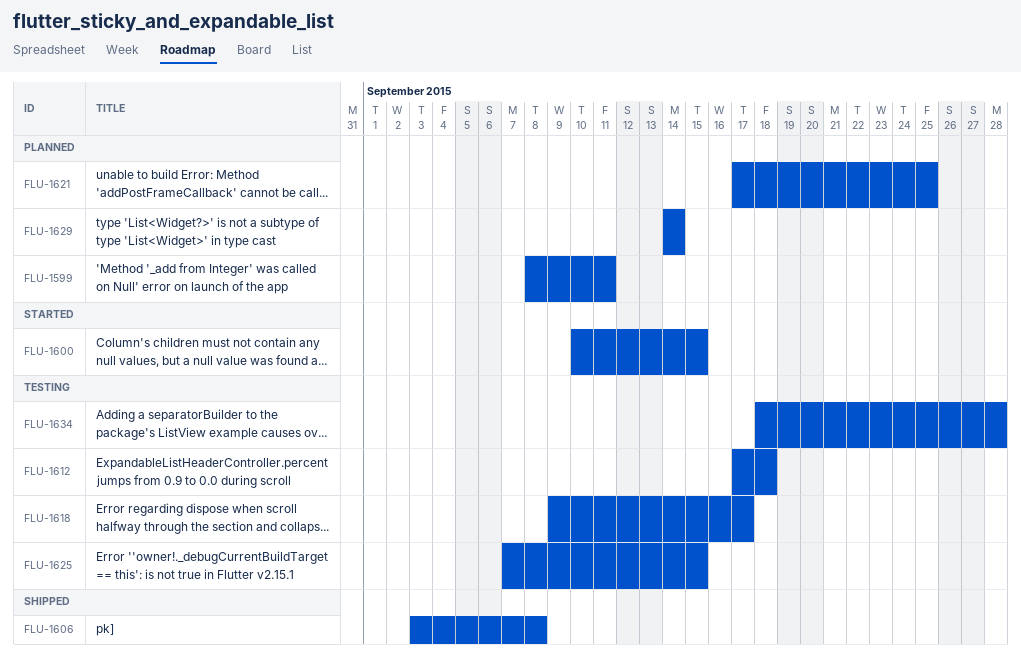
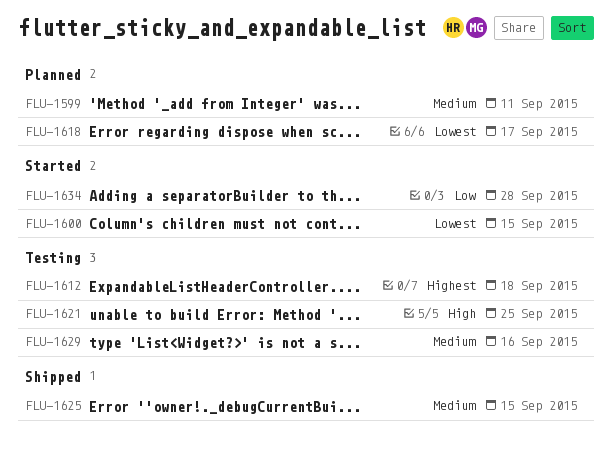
FLU-1606: present -> none
FLU-1618, status: Testing -> Planned
FLU-1621, status: Planned -> Testing
FLU-1625, status: Testing -> Shipped
FLU-1629, status: Planned -> Testing
FLU-1629, due: Sep 14 -> Sep 16
FLU-1634, status: Testing -> Started

